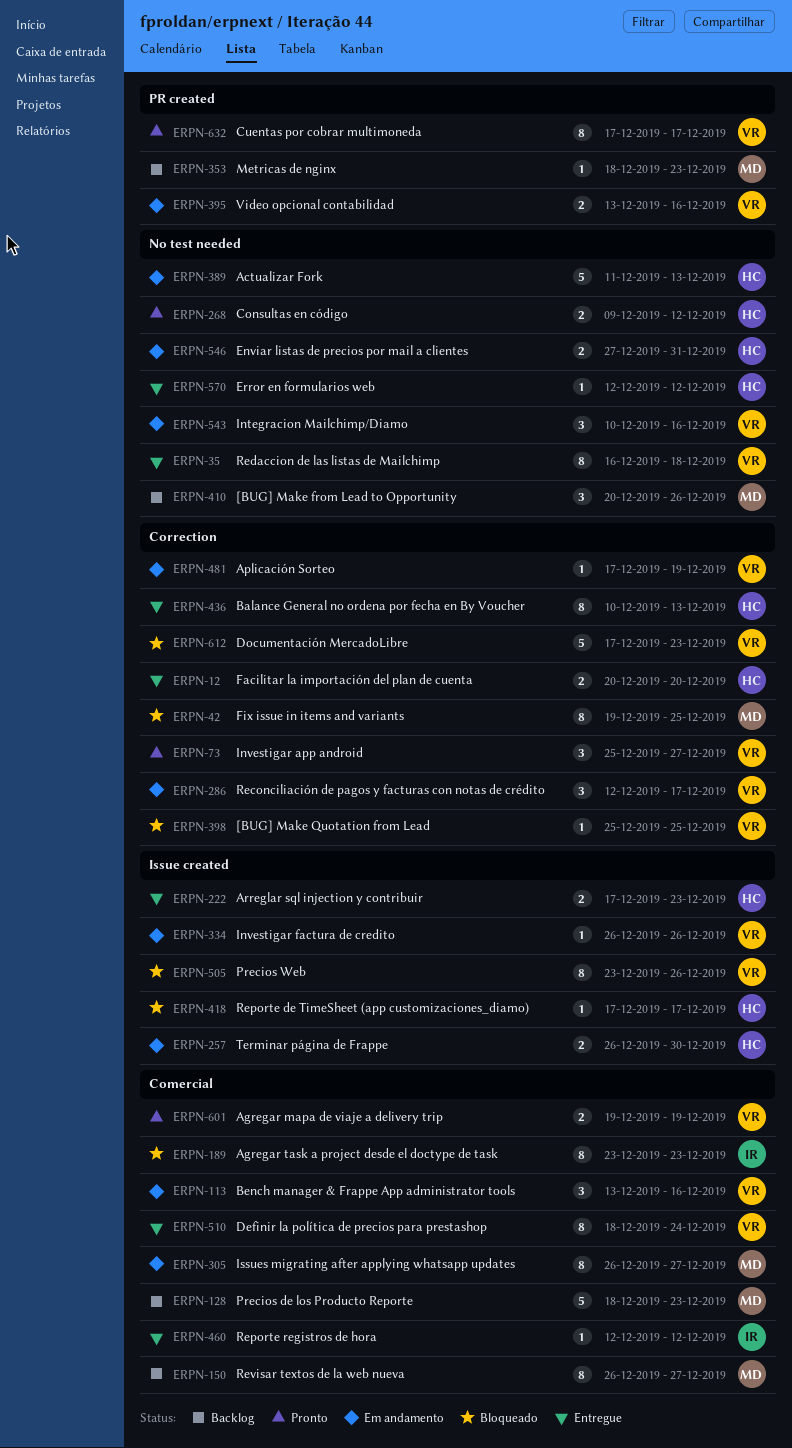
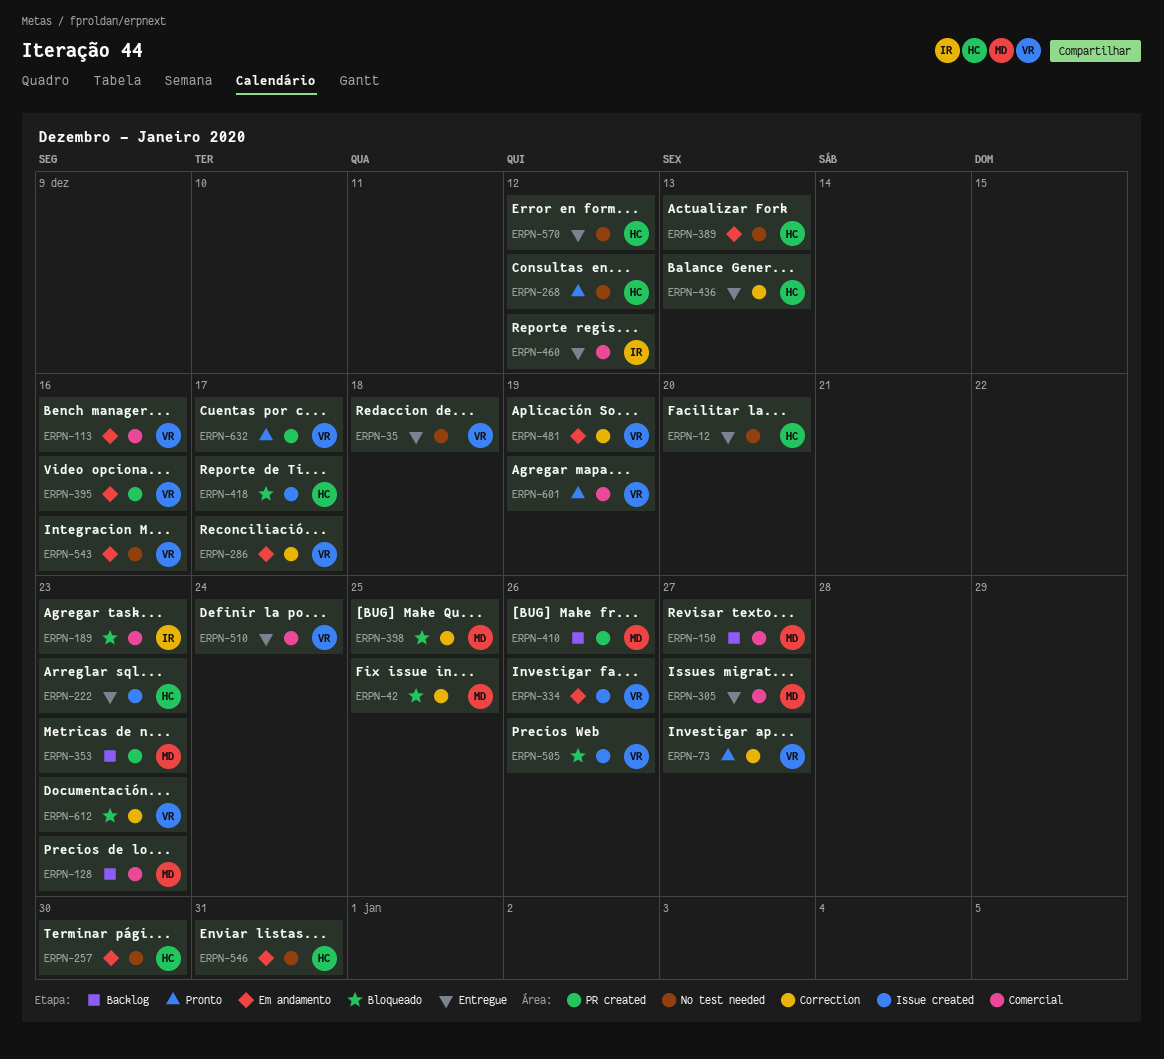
ERPN-12, label: Correction -> No test needed
ERPN-257, label: Issue created -> No test needed
ERPN-305, status: Em andamento -> Entregue
ERPN-398, owner: VR -> MD
ERPN-410, label: No test needed -> PR created

